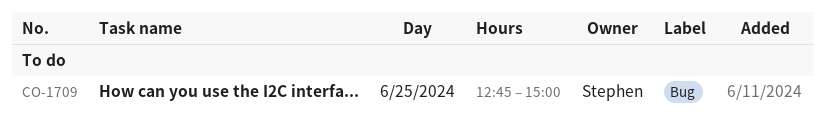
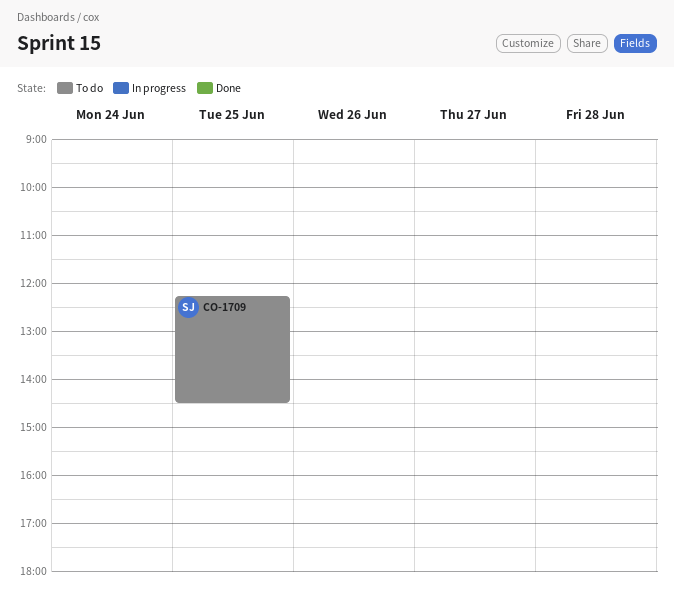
CO-1709, begins: 12:45 -> 12:15
CO-1709, ends: 15:00 -> 14:30

